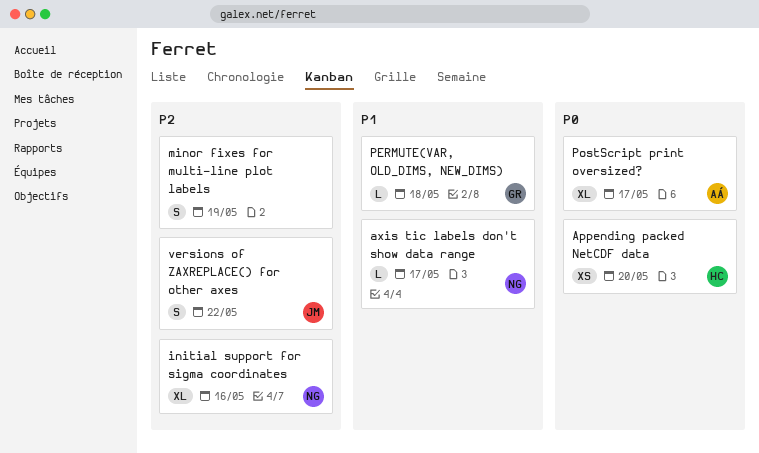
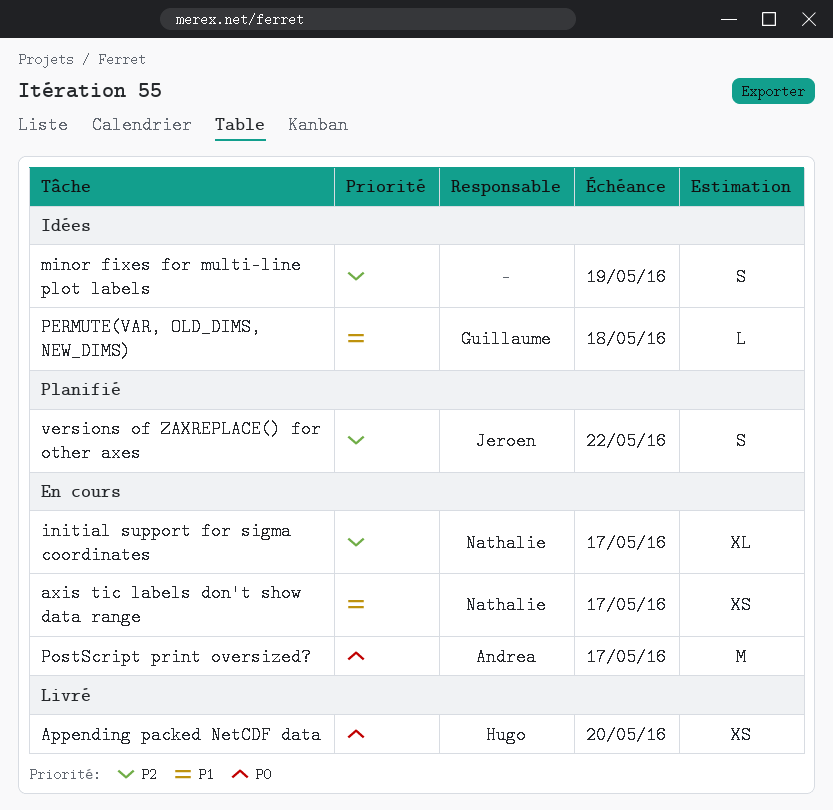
axis tic labels don't show data range, estimate: L -> XS
initial support for sigma coordinates, due: May 16 -> May 17
PostScript print oversized?, estimate: XL -> M

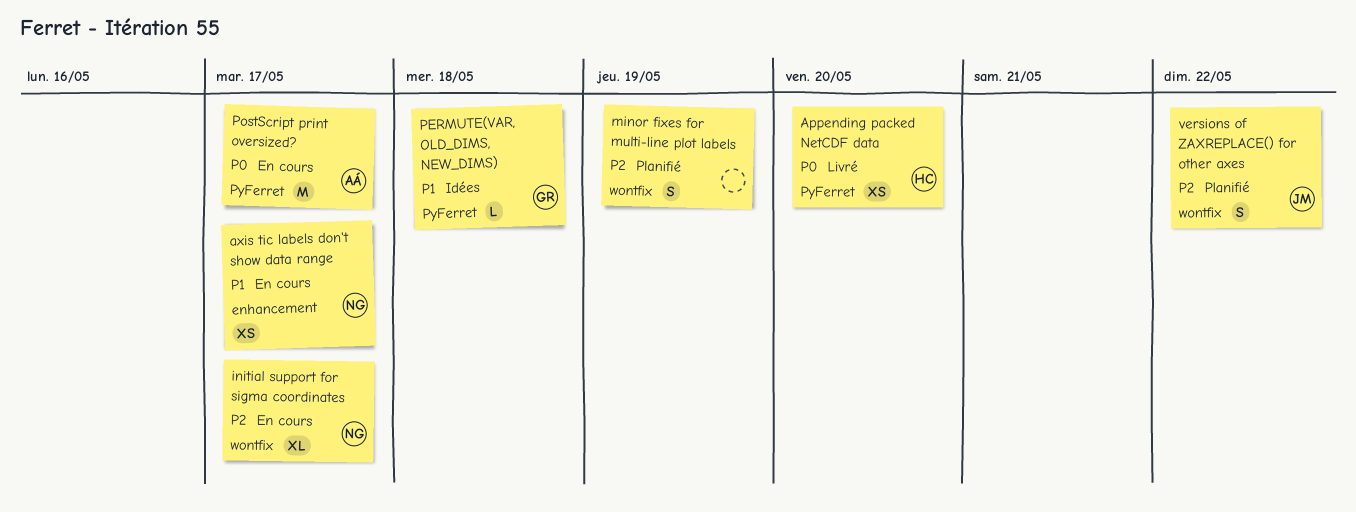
minor fixes for multi-line plot labels, status: Idées -> Planifié

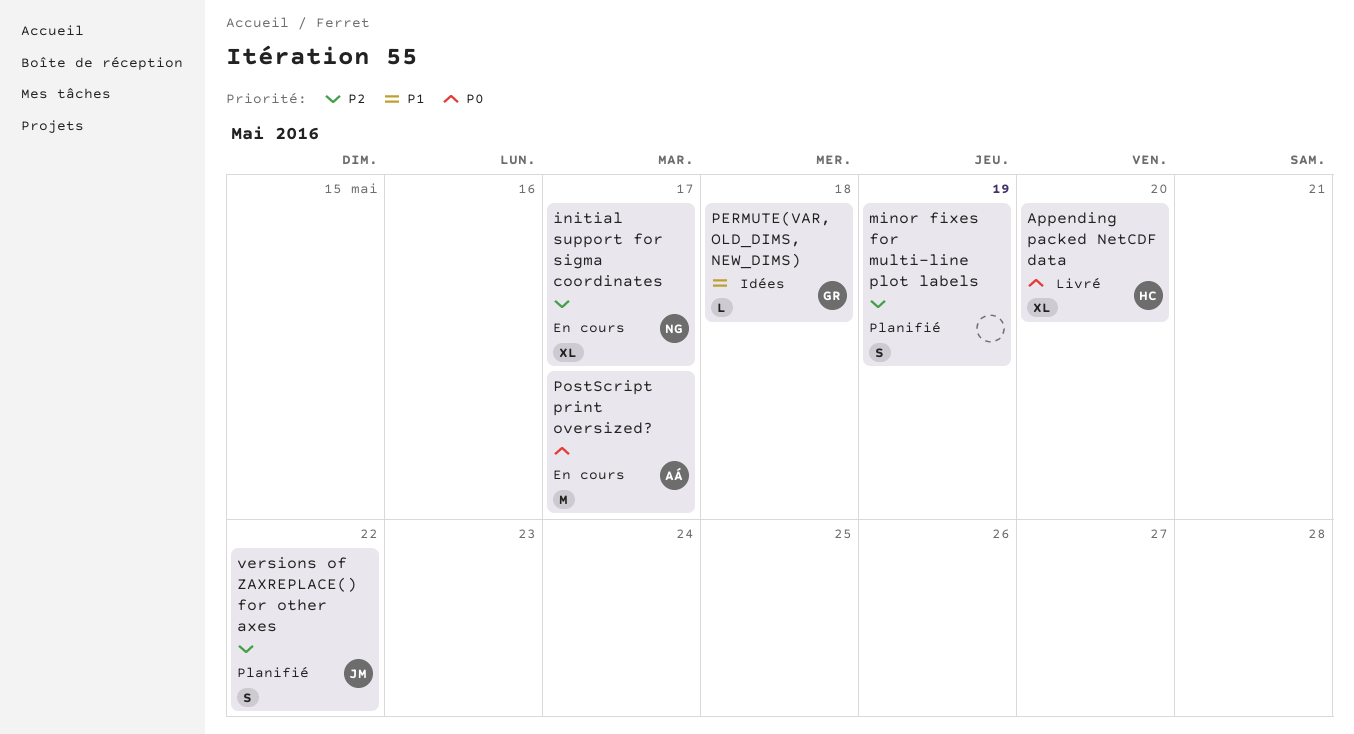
Appending packed NetCDF data, estimate: XS -> XL
axis tic labels don't show data range: present -> none

